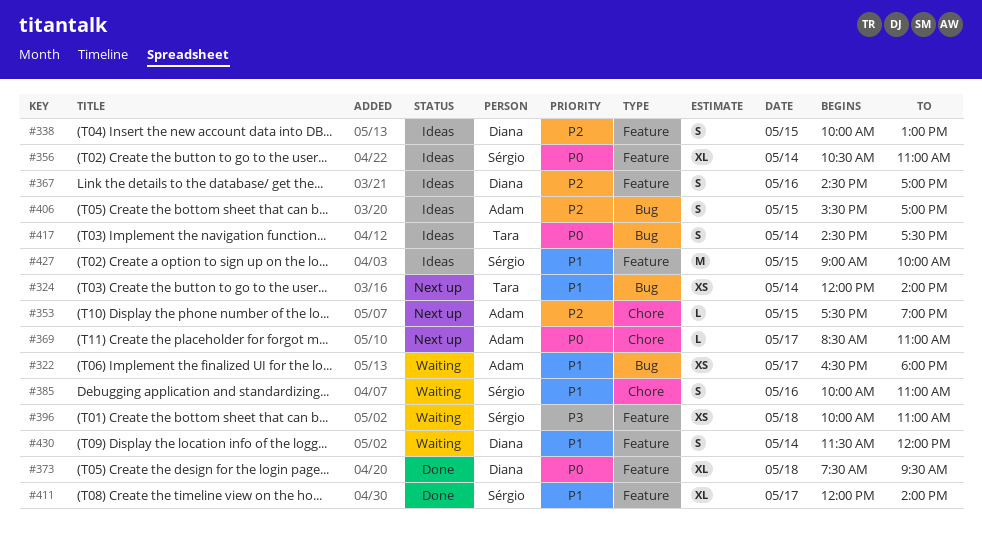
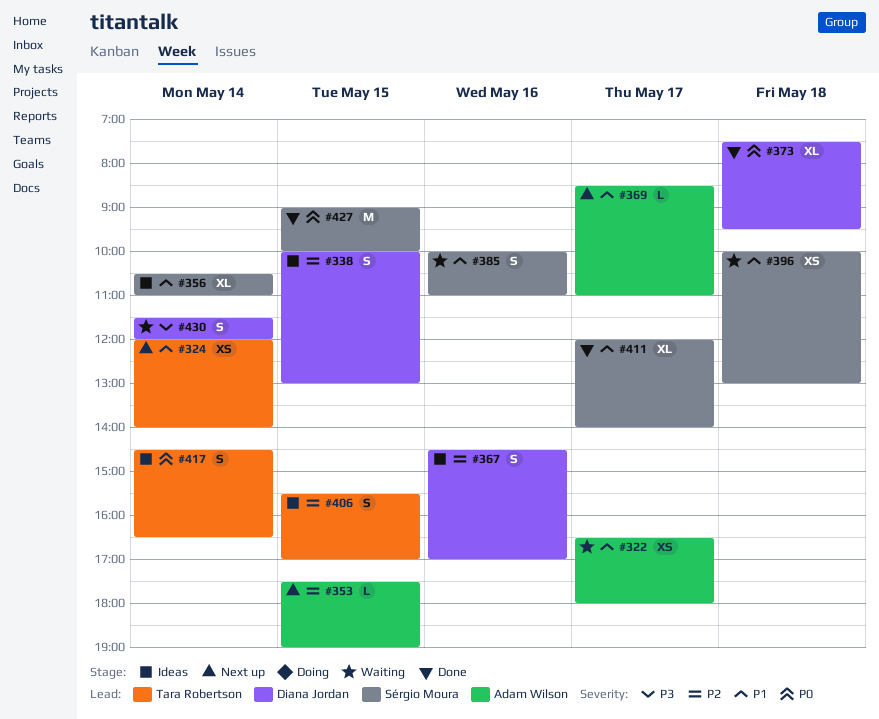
#356, priority: P0 -> P1
#369, priority: P0 -> P1
#396, priority: P3 -> P1
#396, ends: 11:00 -> 13:00
#406, owner: Adam Wilson -> Tara Robertson
#417, ends: 17:30 -> 16:30
#427, status: Ideas -> Done
#427, priority: P1 -> P0
#430, priority: P1 -> P3

